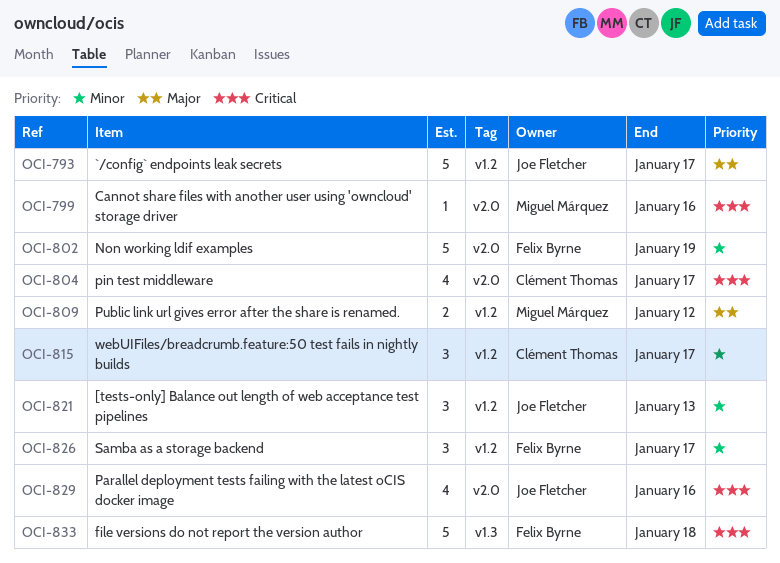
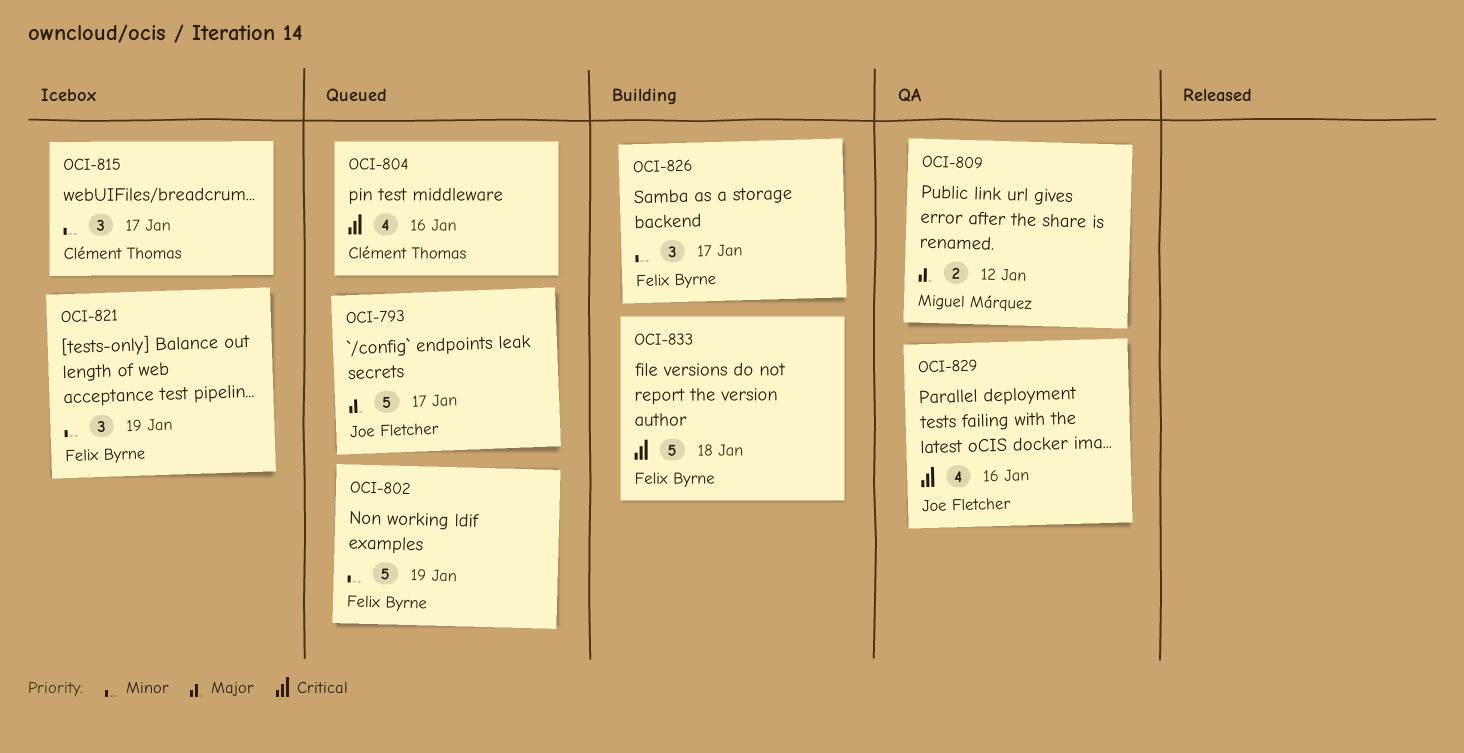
OCI-799: present -> none
OCI-804, due: Jan 17 -> Jan 16
OCI-821, owner: Joe Fletcher -> Felix Byrne
OCI-821, due: Jan 13 -> Jan 19

